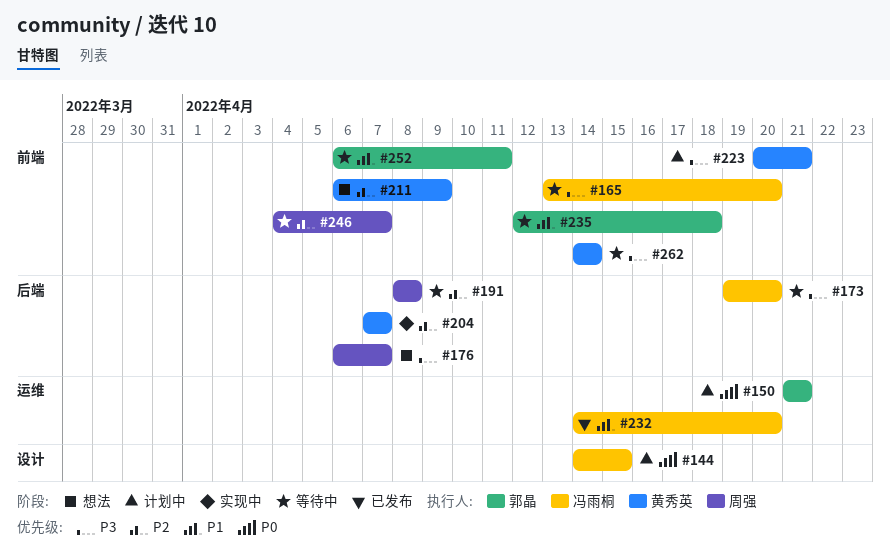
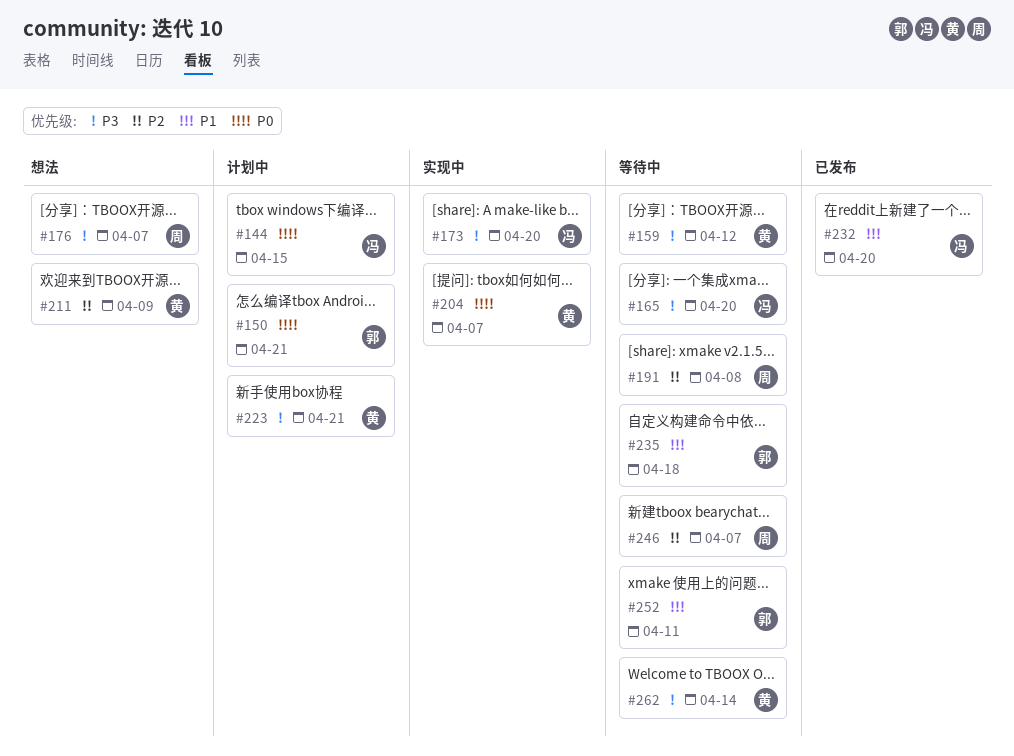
#159: none -> present
#173, status: 等待中 -> 实现中
#204, priority: P2 -> P0

